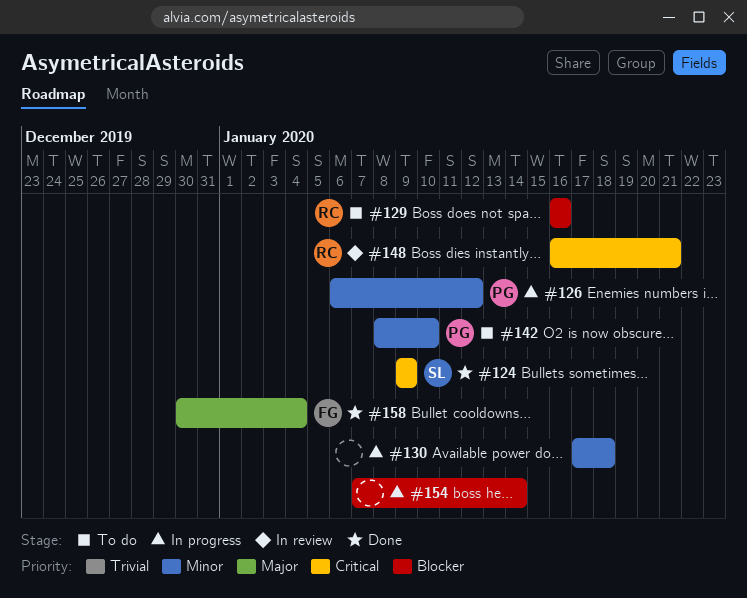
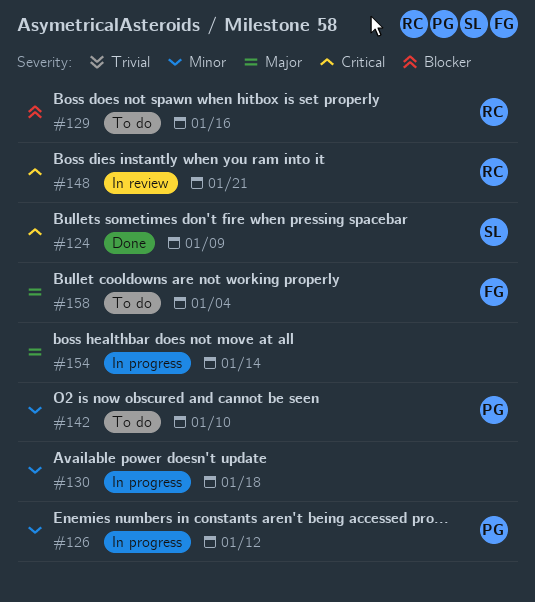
#154, priority: Blocker -> Major
#158, status: Done -> To do

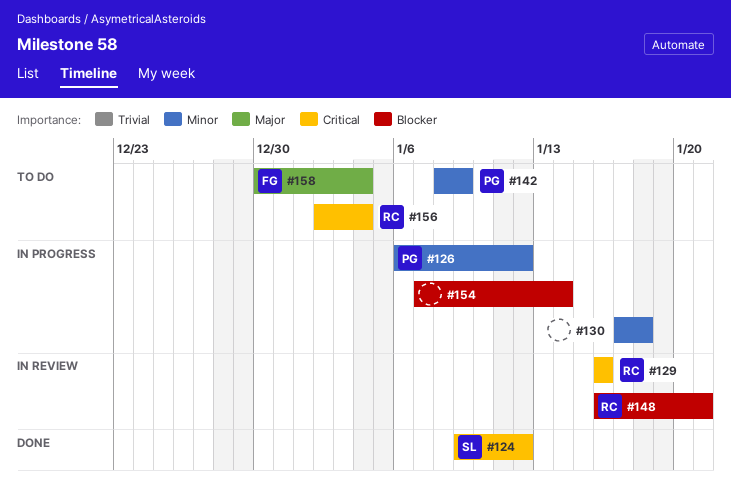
#124, due: Jan 9 -> Jan 12
#129, status: To do -> In review
#129, priority: Blocker -> Critical
#142, due: Jan 10 -> Jan 9
#148, priority: Critical -> Blocker
#154, priority: Major -> Blocker
#156: none -> present

